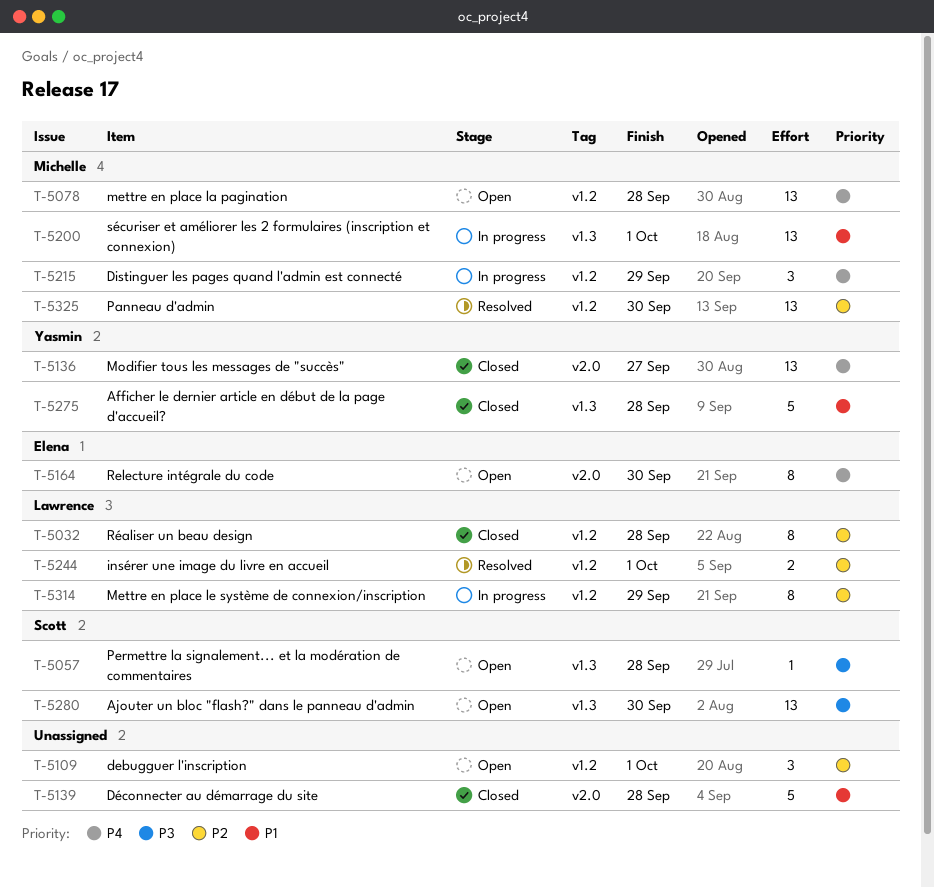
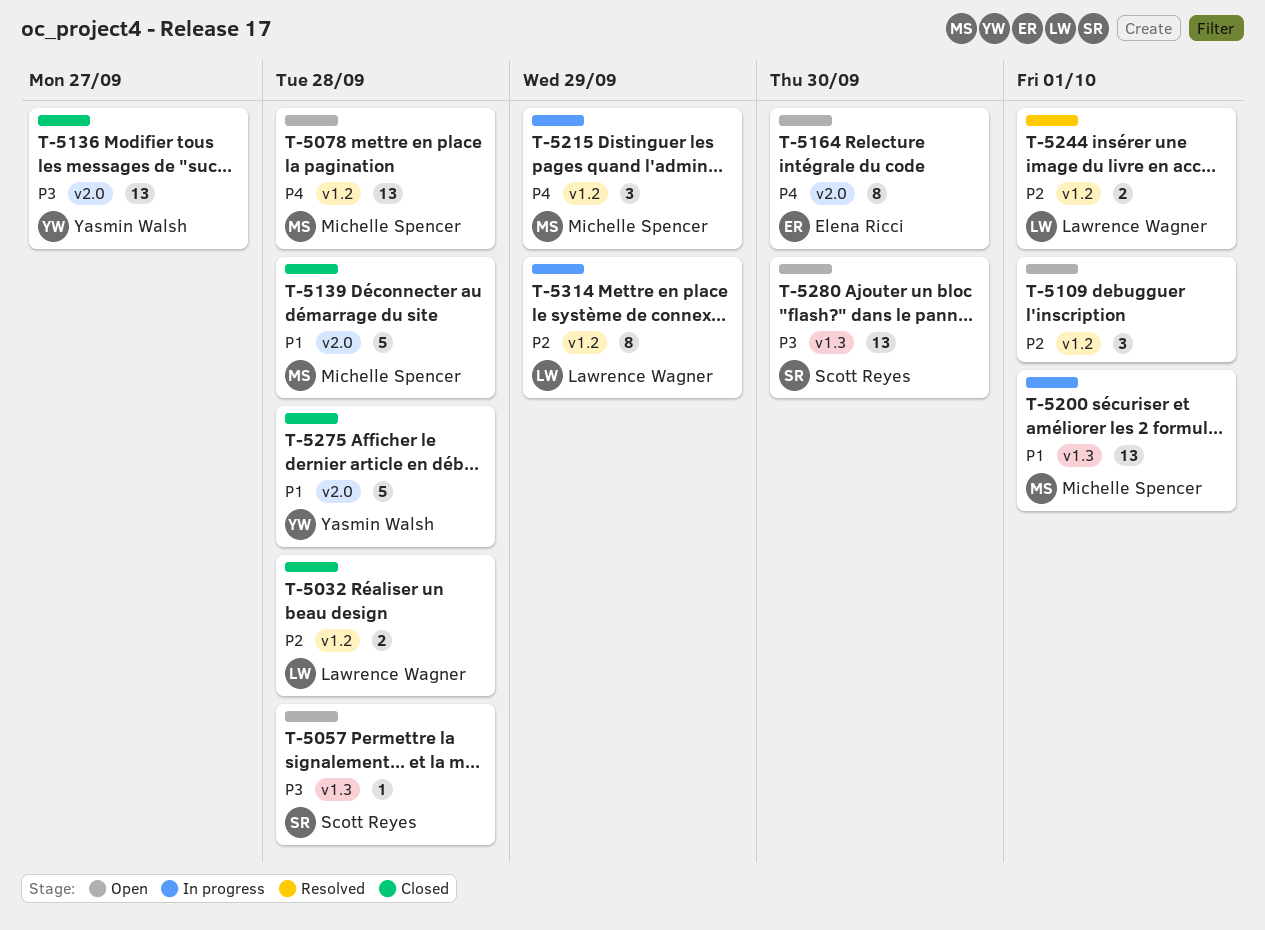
T-5032, estimate: 8 -> 2
T-5136, priority: P4 -> P3
T-5139, owner: none -> Michelle Spencer
T-5275, label: v1.3 -> v2.0
T-5325: present -> none

